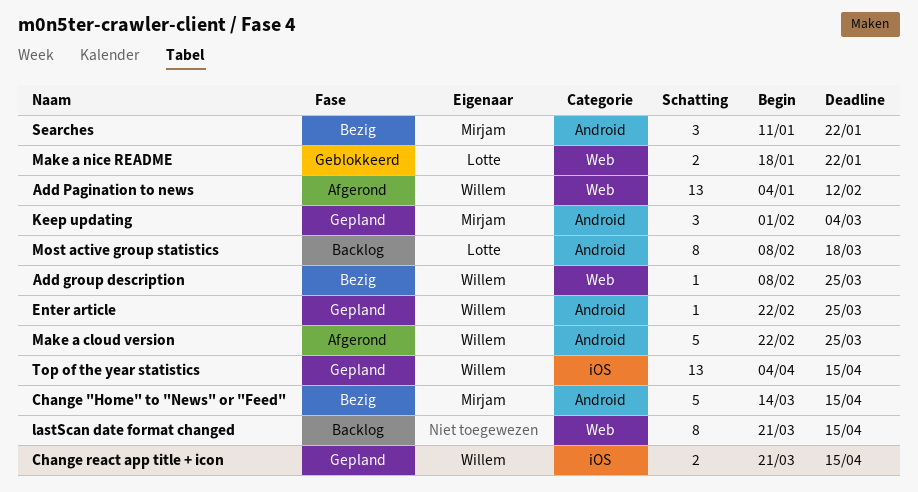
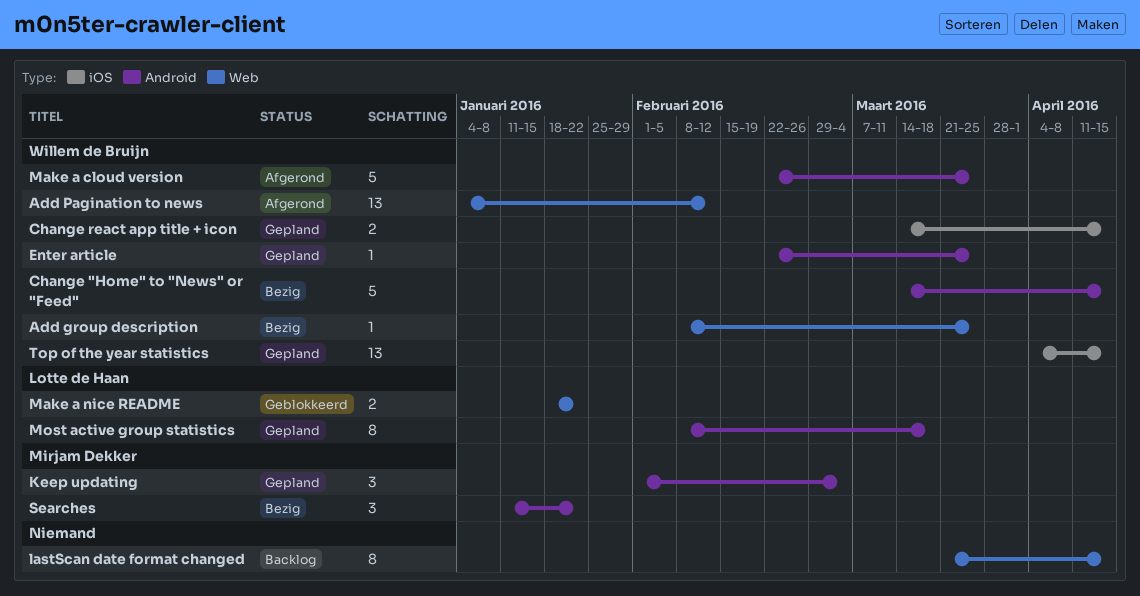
Change "Home" to "News" or "Feed", owner: Mirjam Dekker -> Willem de Bruijn
Change react app title + icon, start: Mar 21 -> Mar 14
Most active group statistics, status: Backlog -> Gepland

